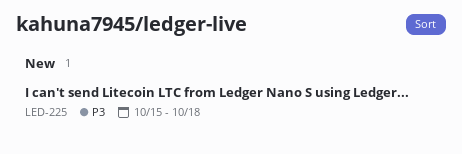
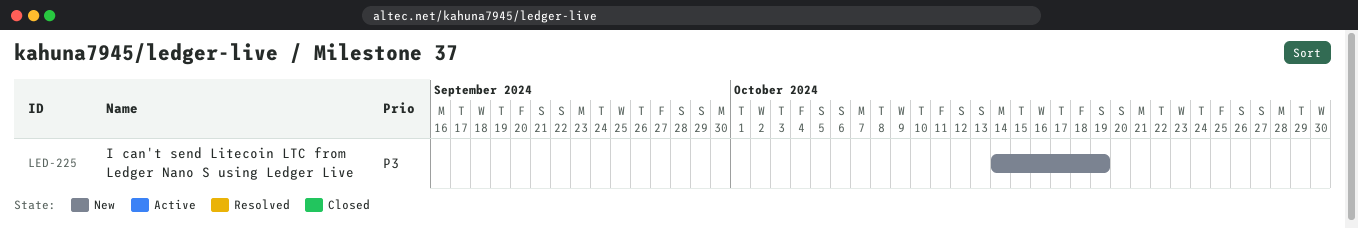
LED-225, start: Oct 15 -> Oct 14
LED-225, due: Oct 18 -> Oct 19

